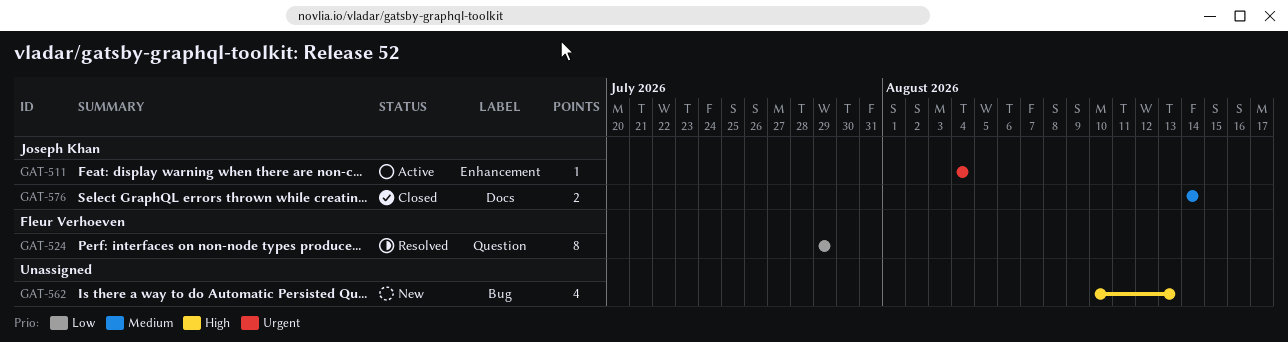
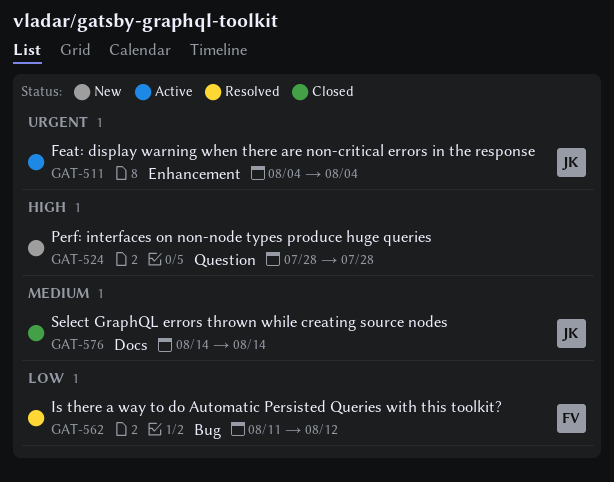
GAT-524, status: Resolved -> New
GAT-524, owner: Fleur Verhoeven -> none
GAT-524, priority: Low -> High
GAT-524, start: Jul 29 -> Jul 28
GAT-524, due: Jul 29 -> Jul 28
GAT-562, status: New -> Resolved
GAT-562, owner: none -> Fleur Verhoeven
GAT-562, priority: High -> Low
GAT-562, start: Aug 10 -> Aug 11
GAT-562, due: Aug 13 -> Aug 12

